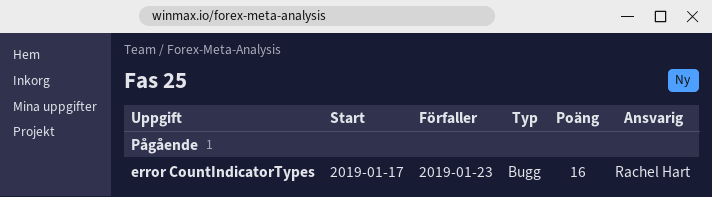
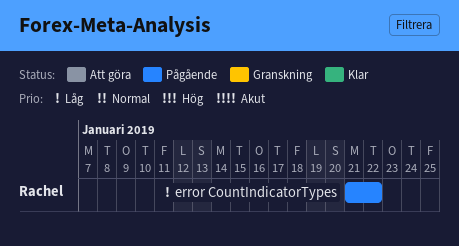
error CountIndicatorTypes, start: Jan 17 -> Jan 21
error CountIndicatorTypes, due: Jan 23 -> Jan 22

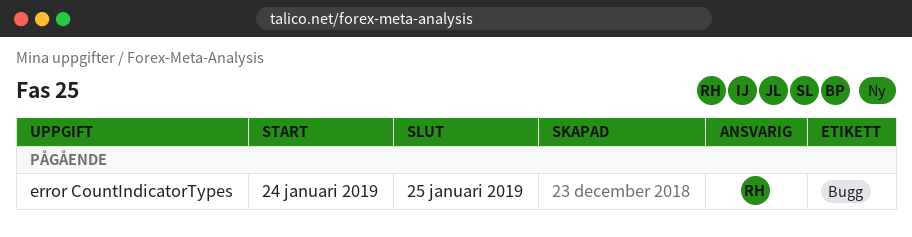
error CountIndicatorTypes, start: Jan 21 -> Jan 24
error CountIndicatorTypes, due: Jan 22 -> Jan 25

